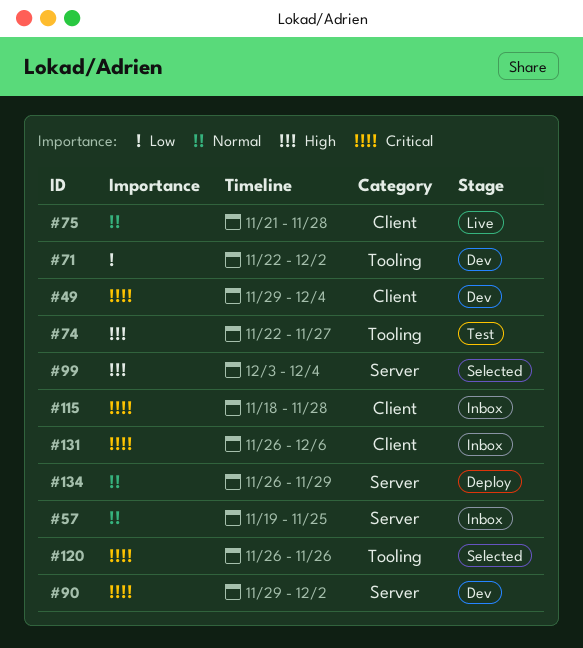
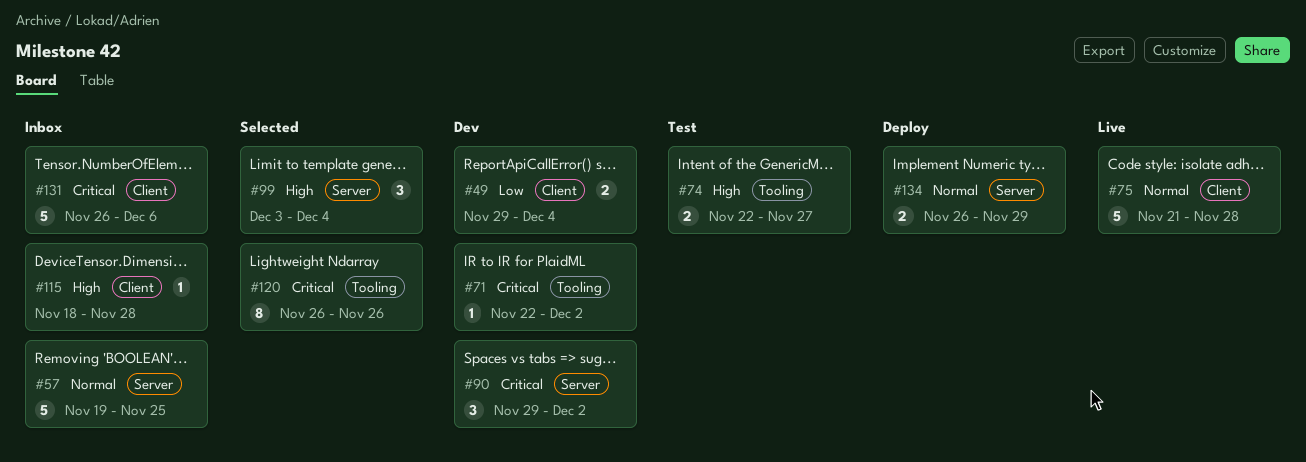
#49, priority: Critical -> Low
#71, priority: Low -> Critical
#115, priority: Critical -> High

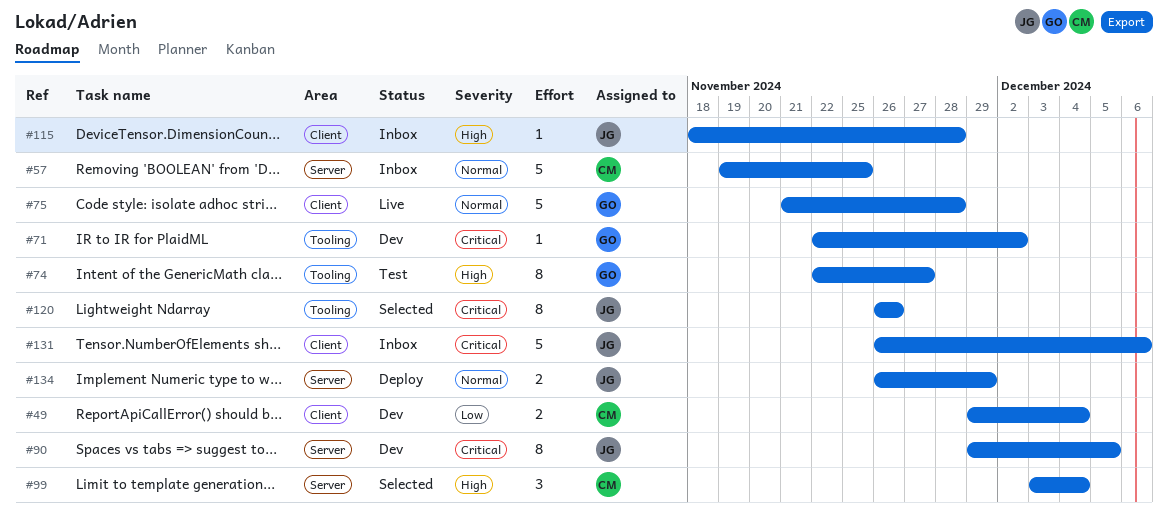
#74, estimate: 2 -> 8
#90, estimate: 3 -> 8
#90, due: Dec 2 -> Dec 5

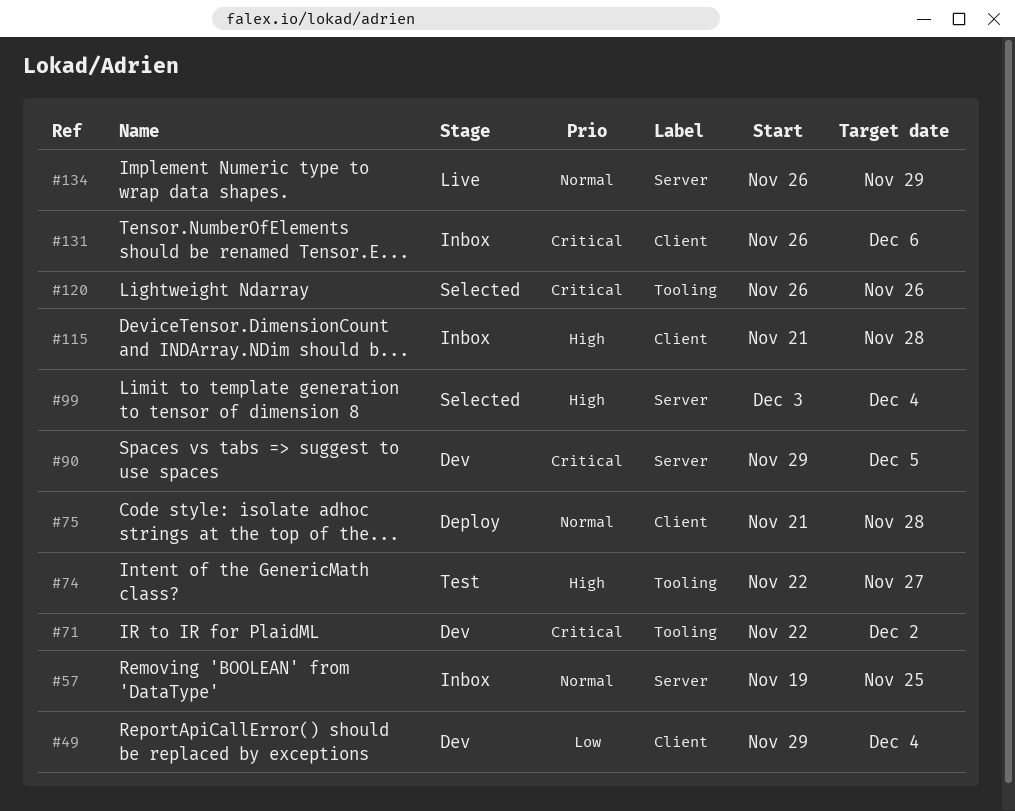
#75, status: Live -> Deploy
#115, start: Nov 18 -> Nov 21
#134, status: Deploy -> Live

